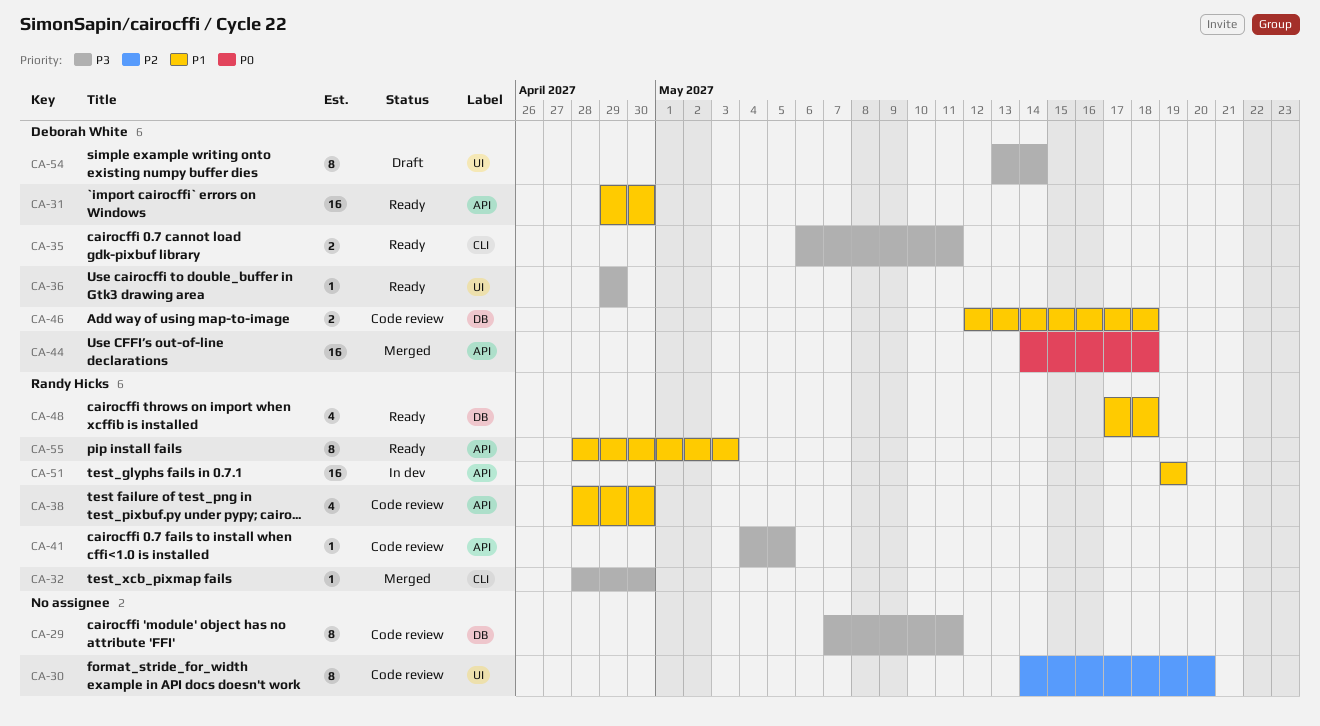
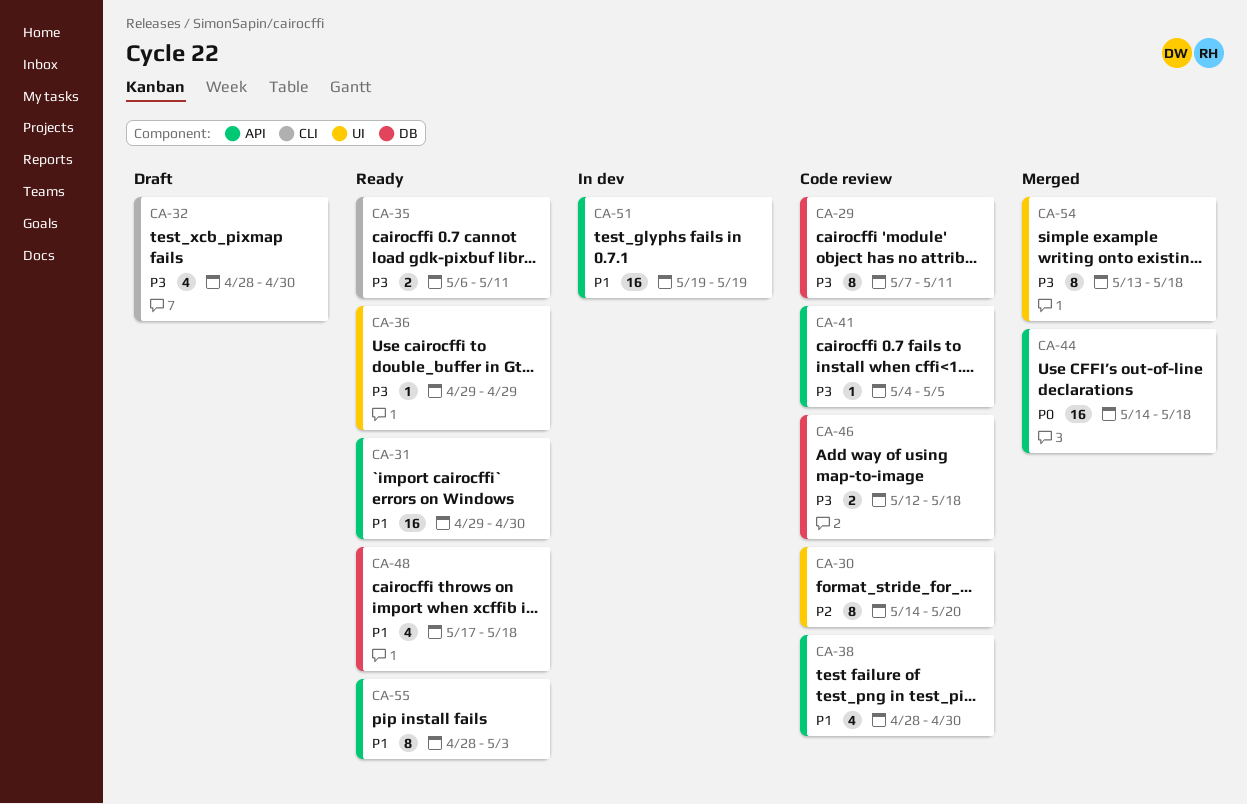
CA-32, status: Merged -> Draft
CA-32, estimate: 1 -> 4
CA-46, priority: P1 -> P3
CA-54, status: Draft -> Merged
CA-54, due: May 14 -> May 18

